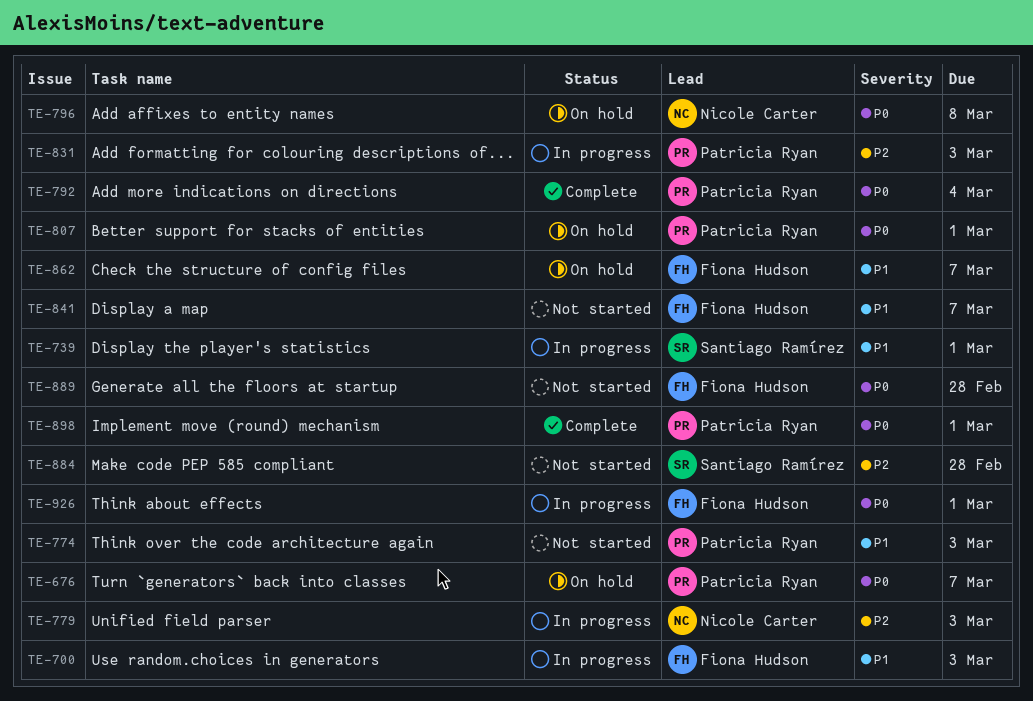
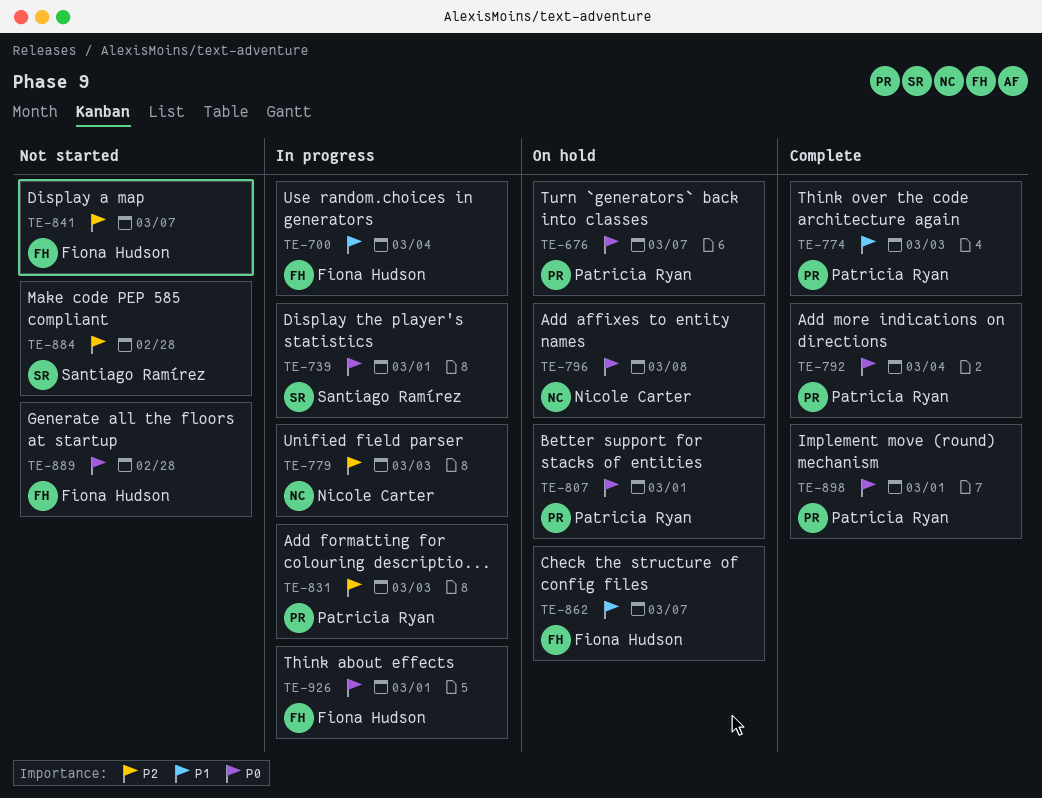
TE-700, due: Mar 3 -> Mar 4
TE-739, priority: P1 -> P0
TE-774, status: Not started -> Complete
TE-841, priority: P1 -> P2

